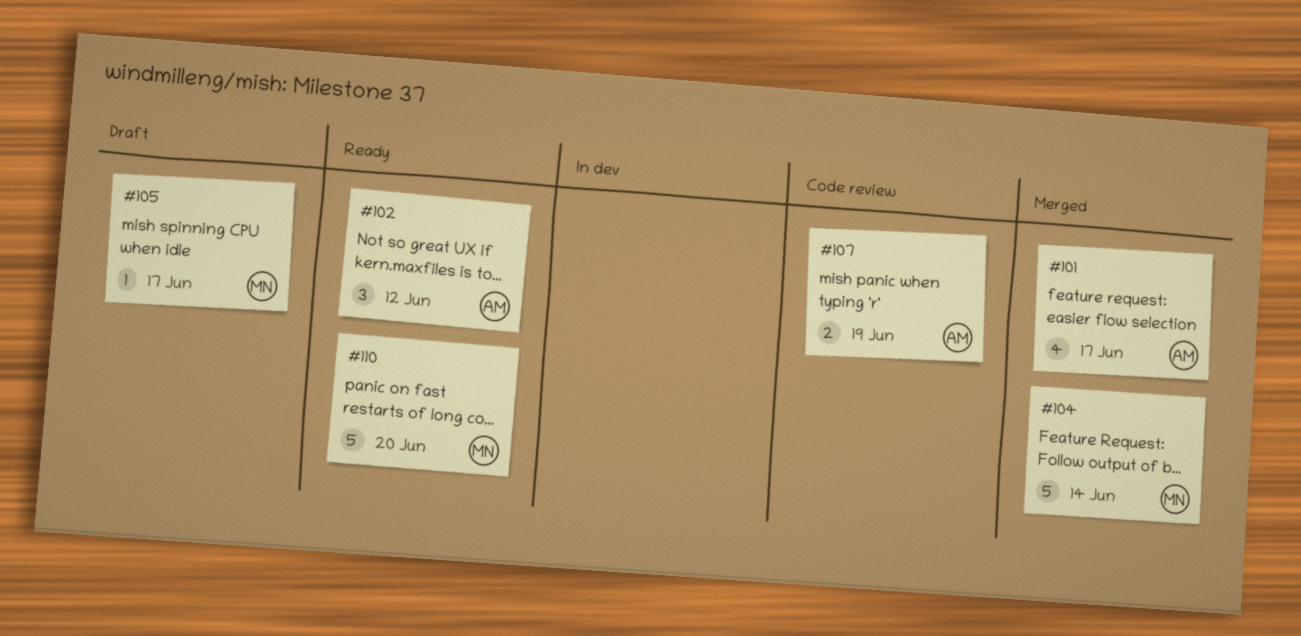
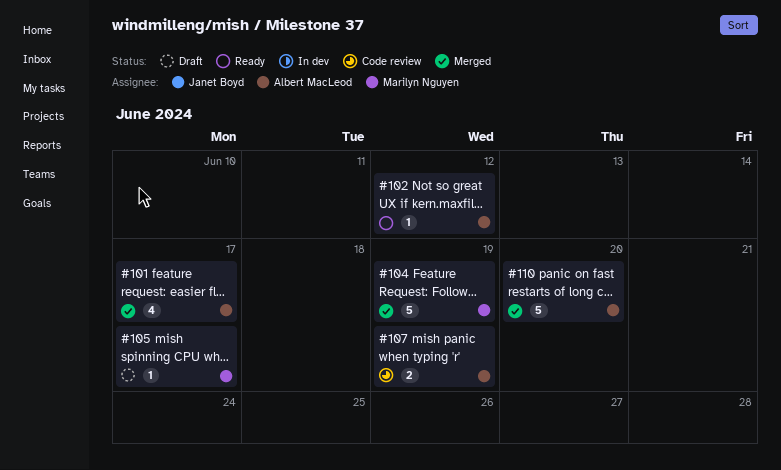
#102, estimate: 3 -> 1
#104, due: Jun 14 -> Jun 19
#110, status: Ready -> Merged
#110, owner: Marilyn Nguyen -> Albert MacLeod

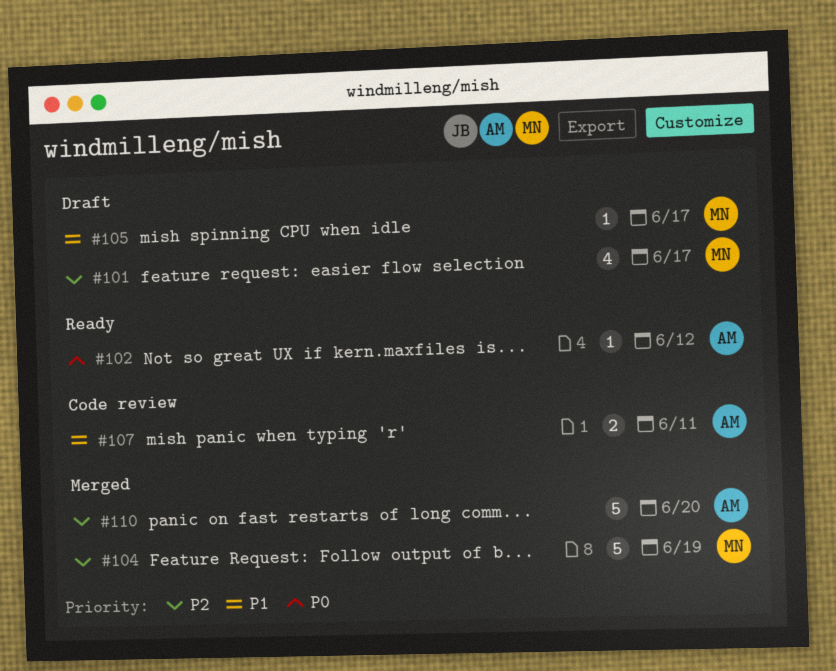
#101, status: Merged -> Draft
#101, owner: Albert MacLeod -> Marilyn Nguyen
#107, due: Jun 19 -> Jun 11

